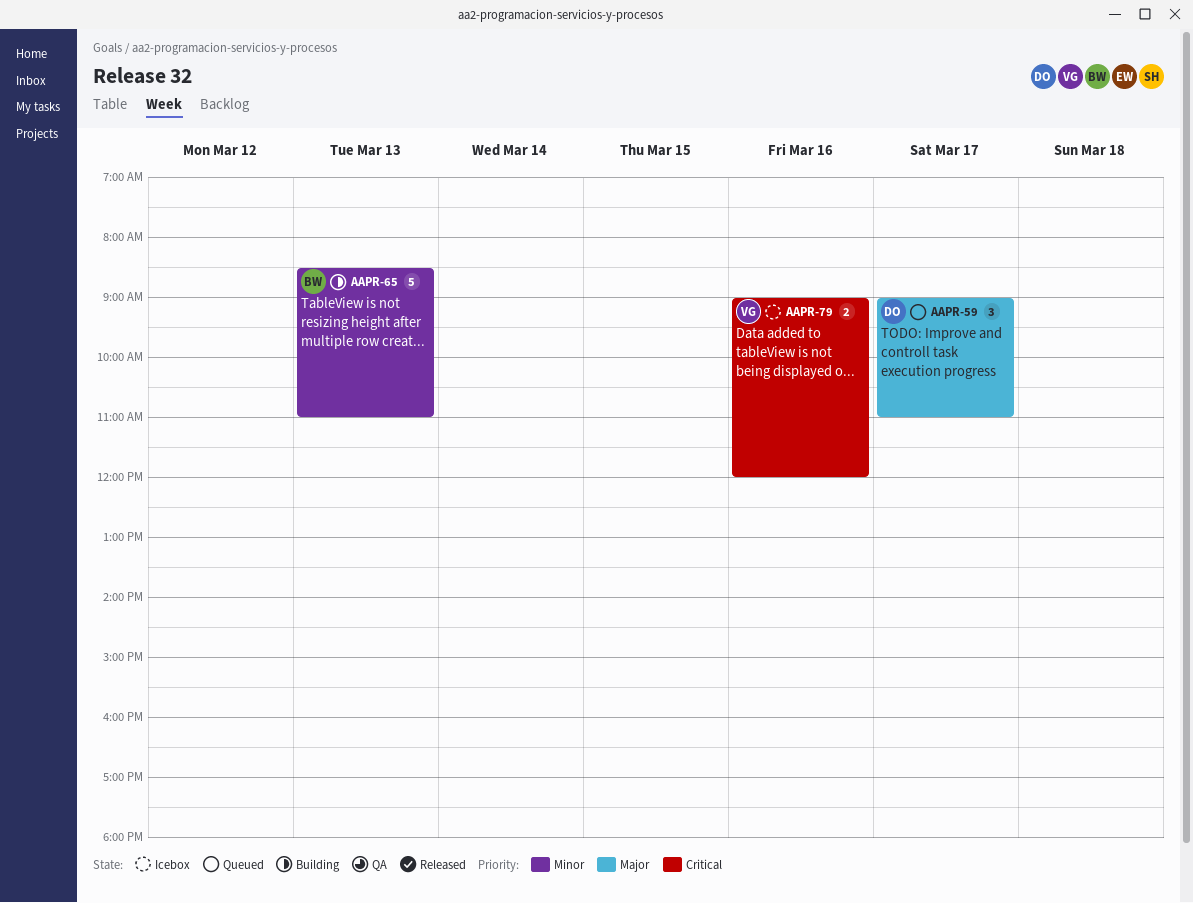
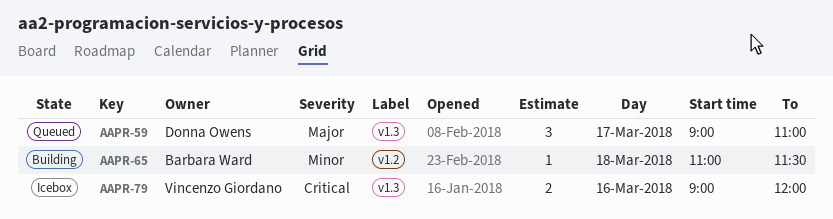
AAPR-65, estimate: 5 -> 1
AAPR-65, day: Mar 13 -> Mar 18
AAPR-65, begins: 08:30 -> 11:00
AAPR-65, ends: 11:00 -> 11:30

